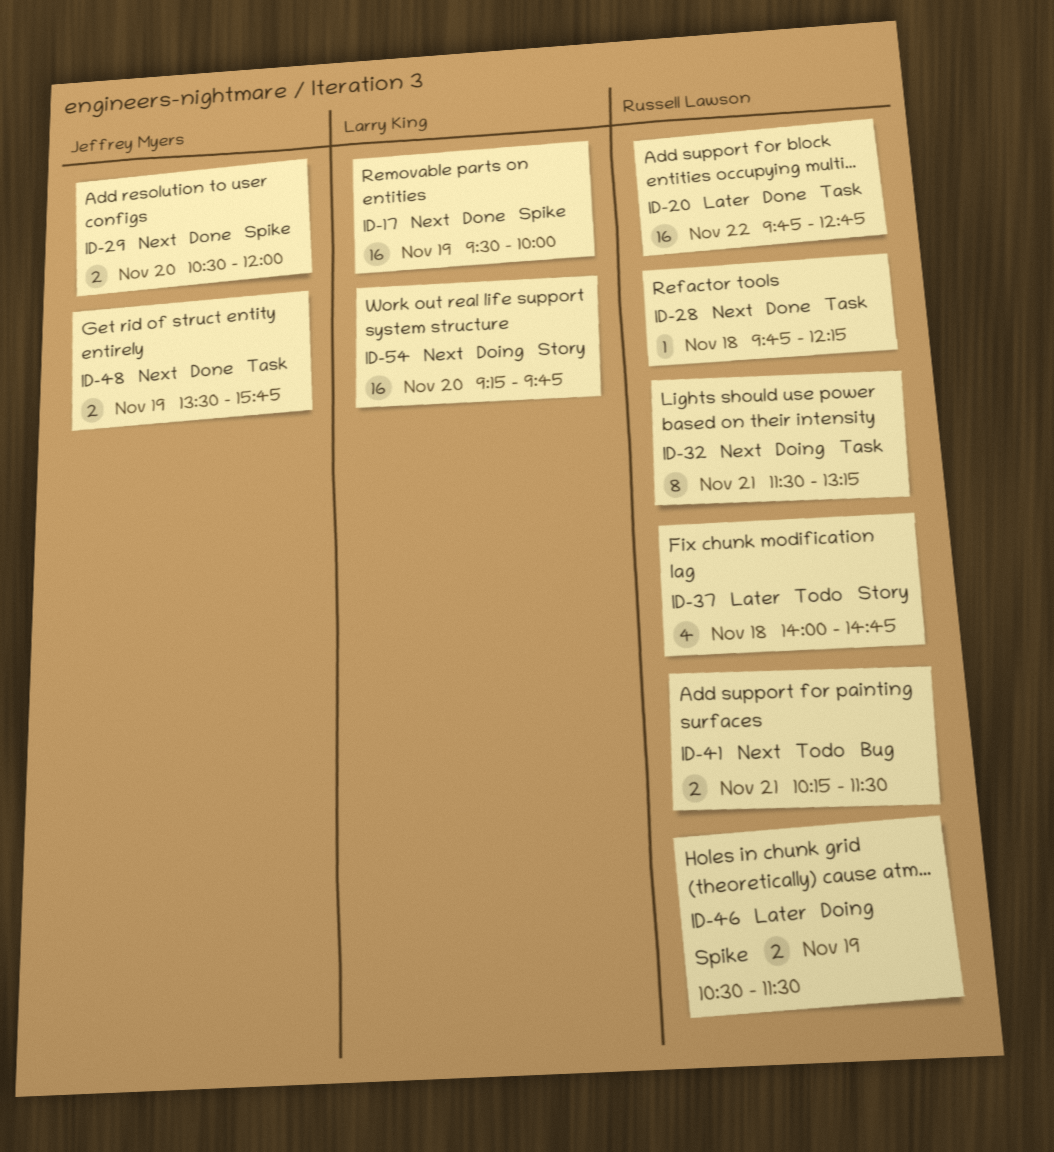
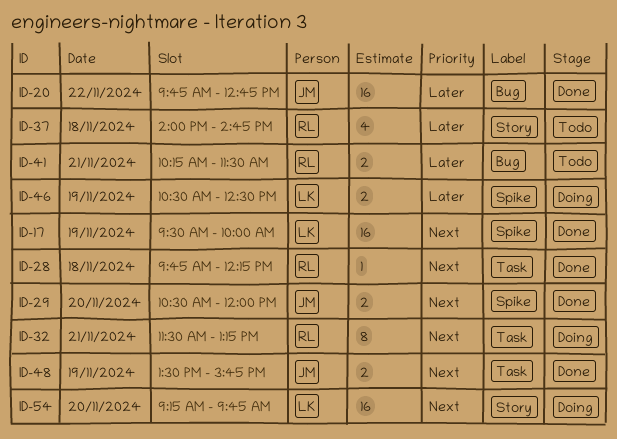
ID-20, owner: Russell Lawson -> Jeffrey Myers
ID-20, label: Task -> Bug
ID-41, priority: Next -> Later
ID-46, owner: Russell Lawson -> Larry King
ID-46, ends: 11:30 -> 12:30

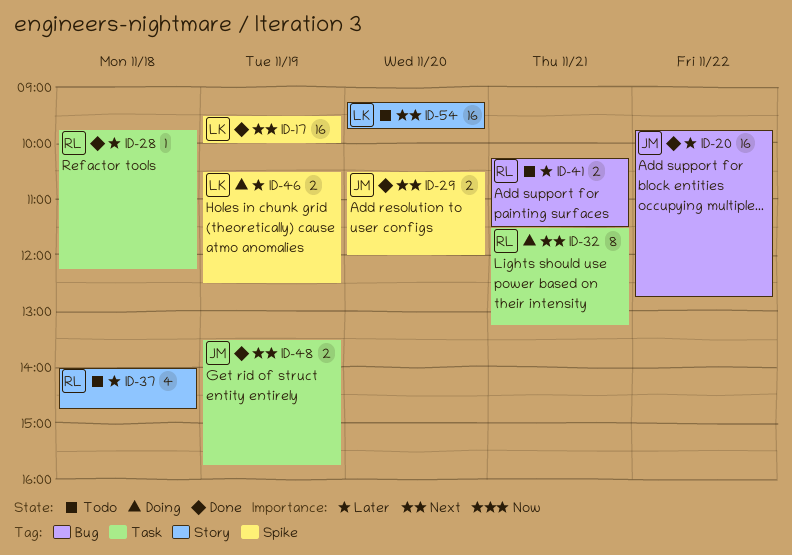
ID-28, priority: Next -> Later
ID-54, status: Doing -> Todo

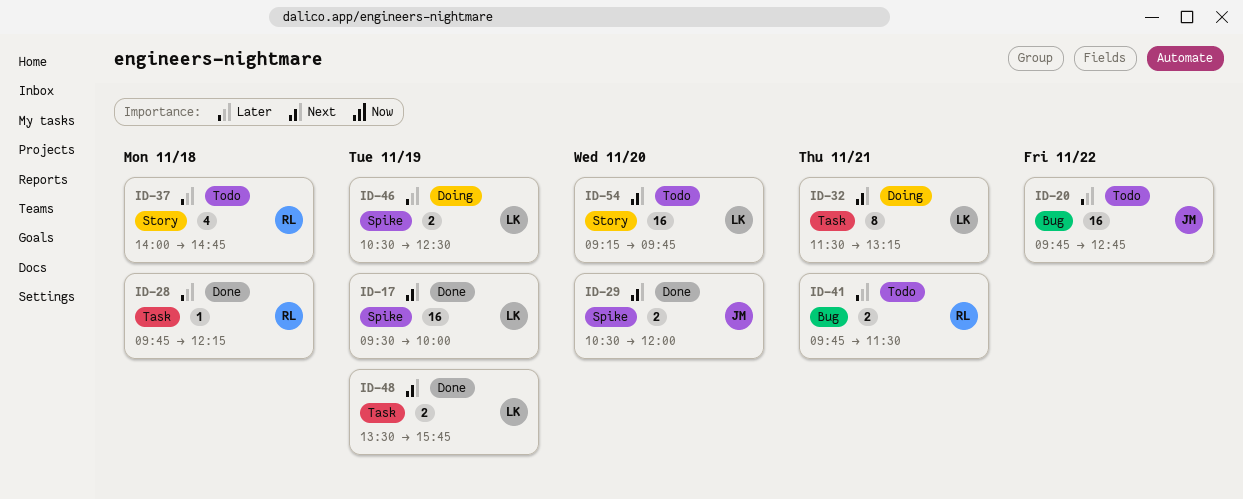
ID-20, status: Done -> Todo
ID-32, owner: RL -> LK
ID-41, begins: 10:15 -> 09:45
ID-48, owner: JM -> LK

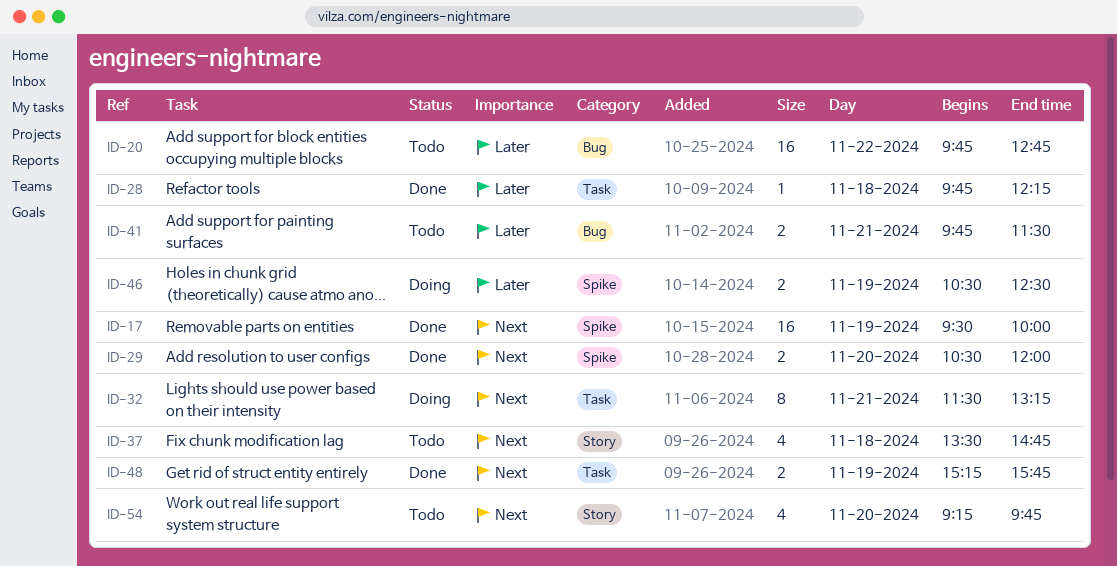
ID-37, priority: Later -> Next
ID-37, begins: 14:00 -> 13:30
ID-48, begins: 13:30 -> 15:15
ID-54, estimate: 16 -> 4

